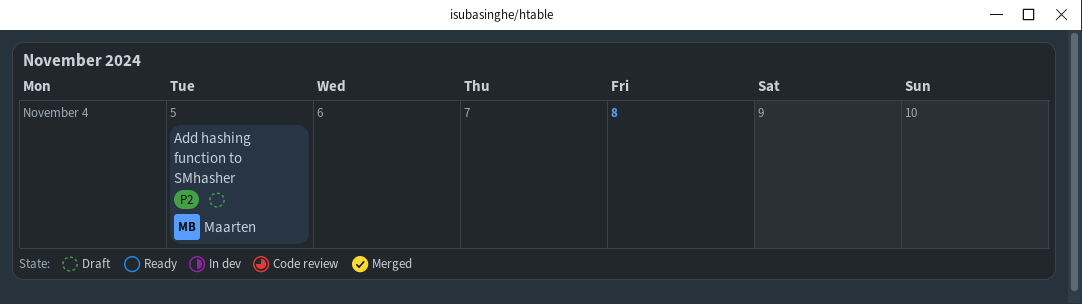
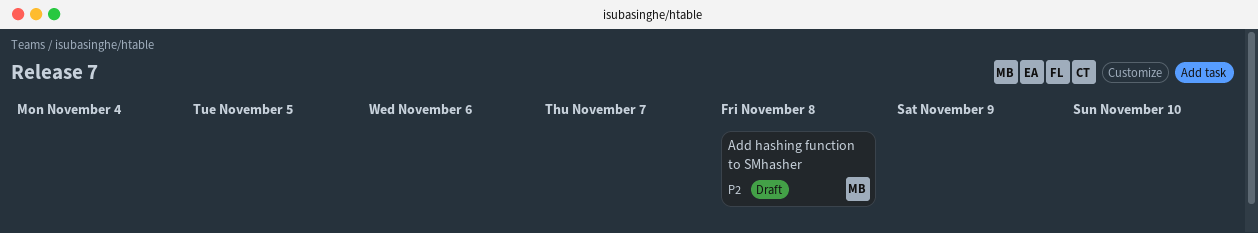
Add hashing function to SMhasher, due: Nov 5 -> Nov 8

